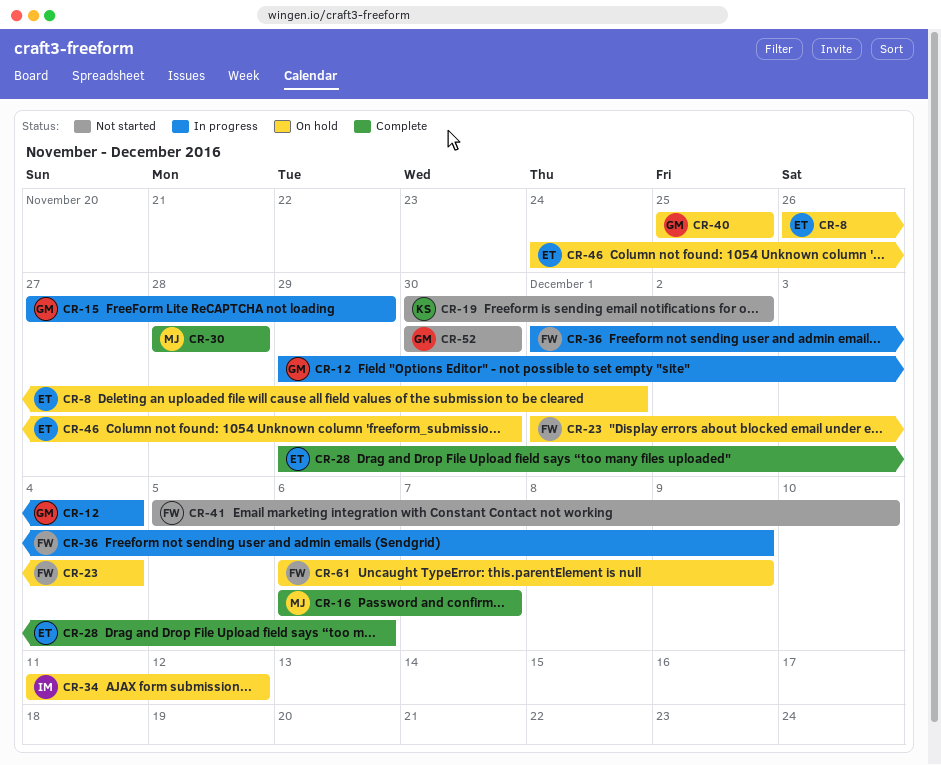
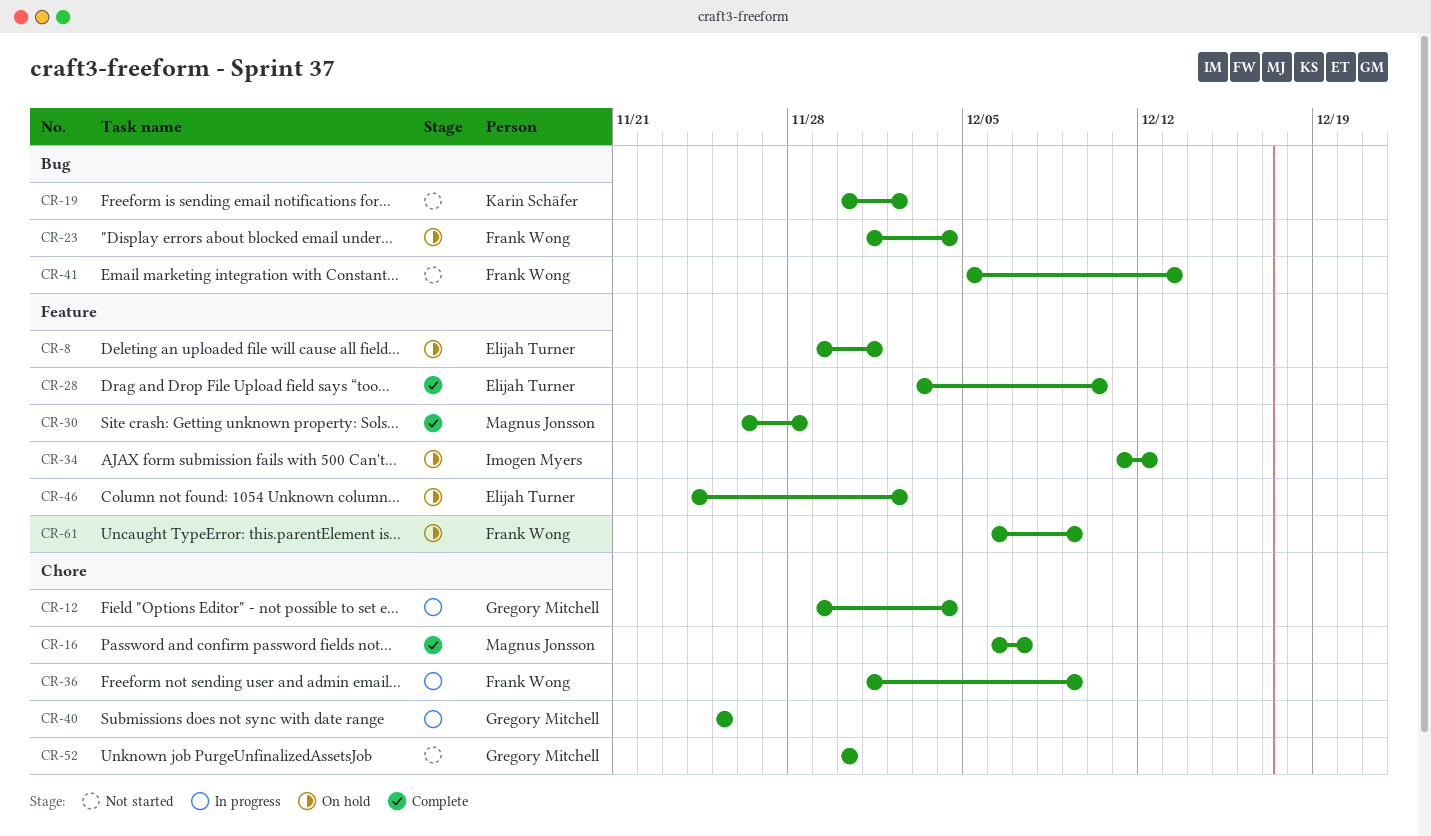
CR-8, start: Nov 26 -> Nov 29
CR-15: present -> none
CR-28, start: Nov 29 -> Dec 3
CR-28, due: Dec 6 -> Dec 10
CR-30, start: Nov 28 -> Nov 26
CR-40, status: On hold -> In progress
CR-41, due: Dec 10 -> Dec 13
CR-46, due: Nov 30 -> Dec 2

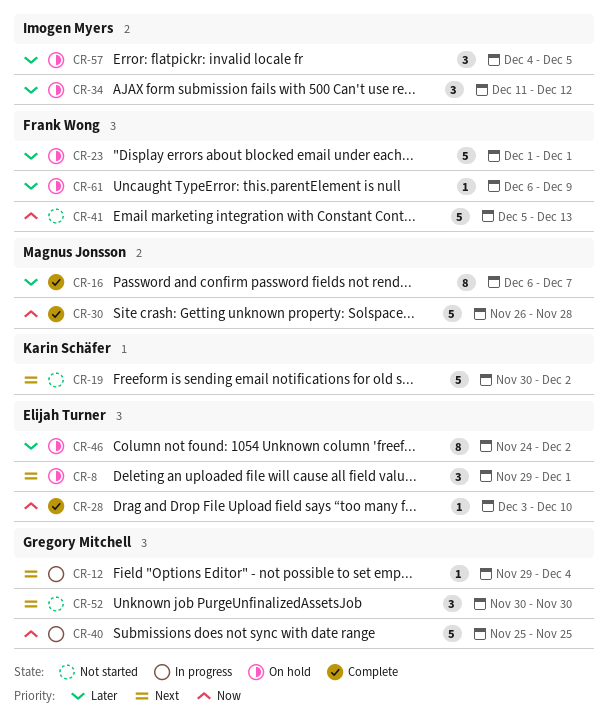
CR-23, due: Dec 4 -> Dec 1
CR-36: present -> none
CR-57: none -> present

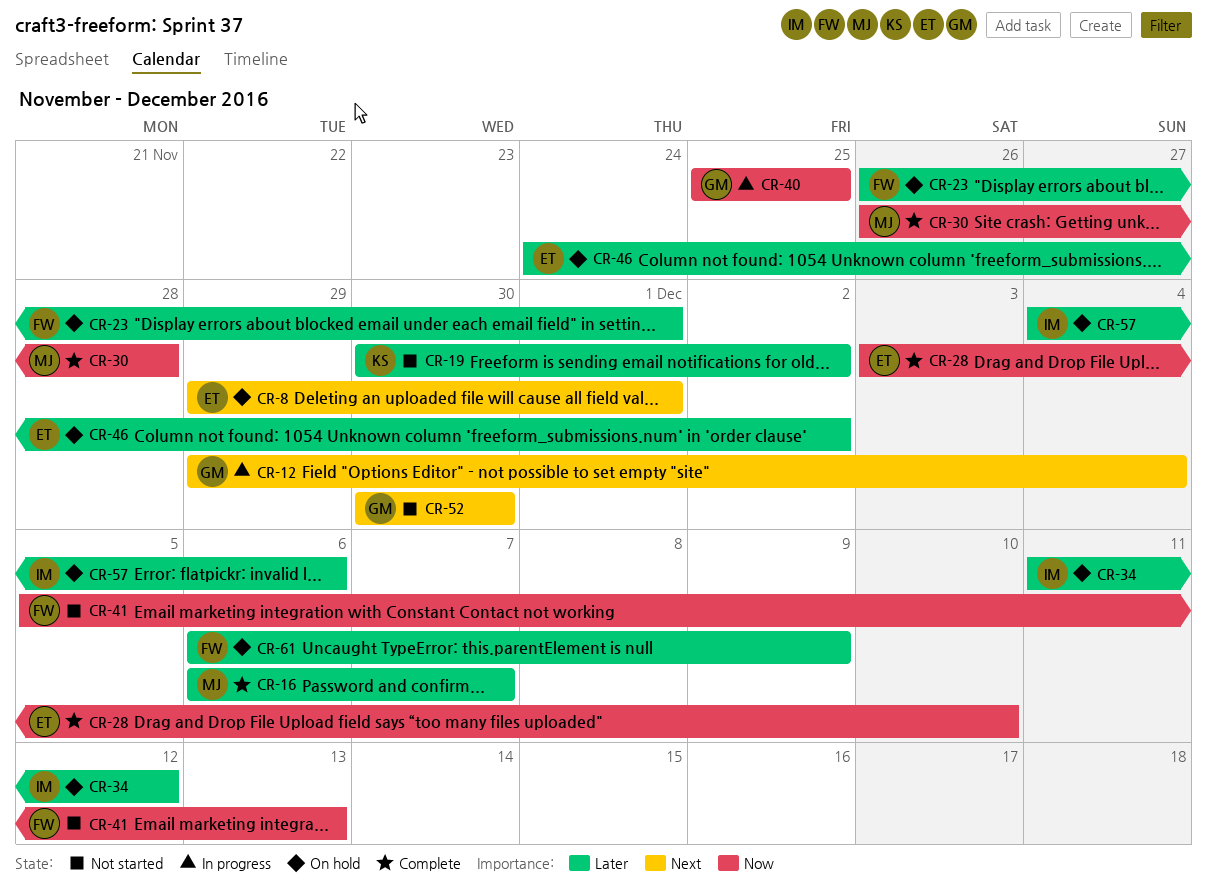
CR-19, priority: Next -> Later
CR-23, start: Dec 1 -> Nov 26
CR-57, due: Dec 5 -> Dec 6

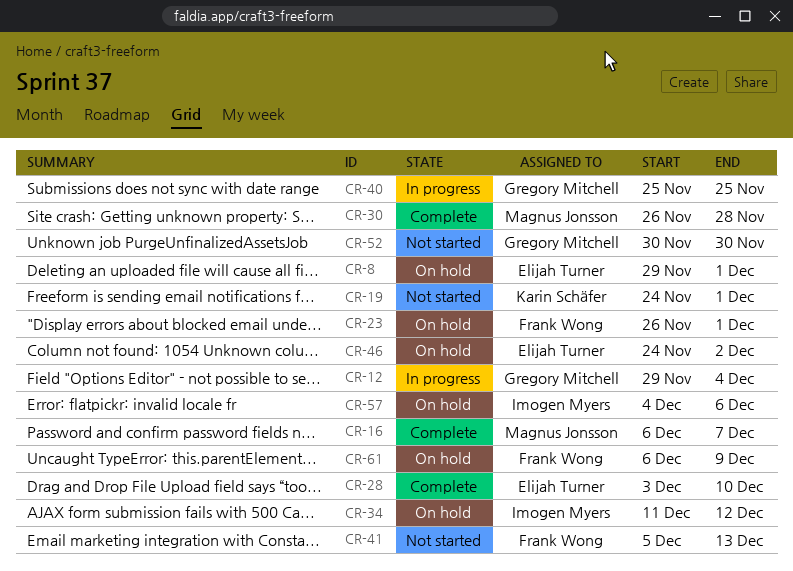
CR-19, start: Nov 30 -> Nov 24
CR-19, due: Dec 2 -> Dec 1

